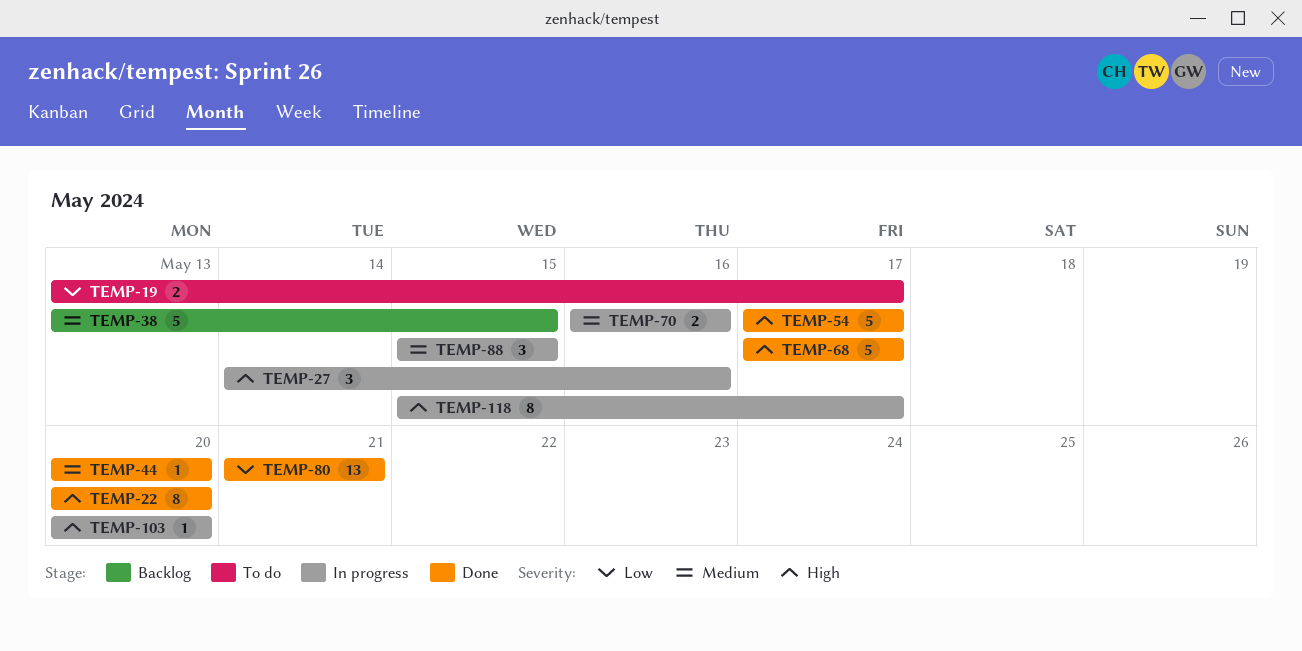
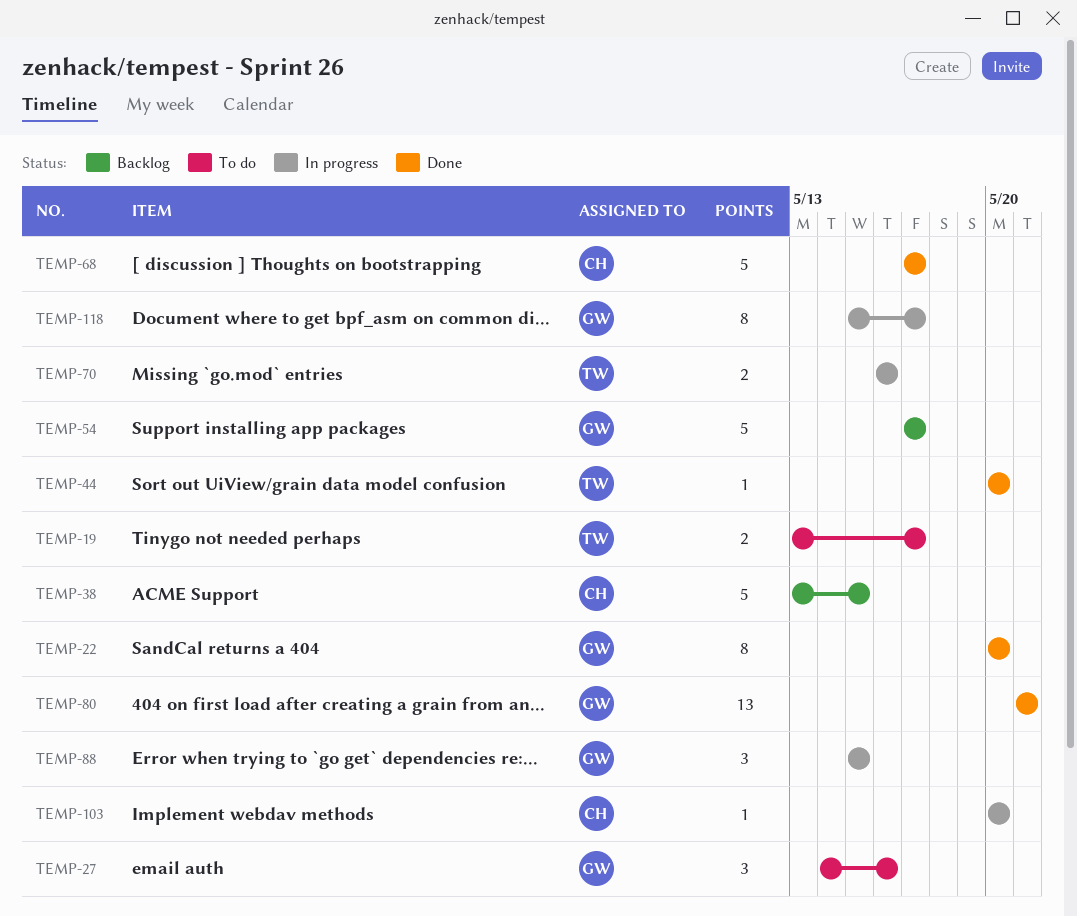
TEMP-27, status: In progress -> To do
TEMP-54, status: Done -> Backlog

